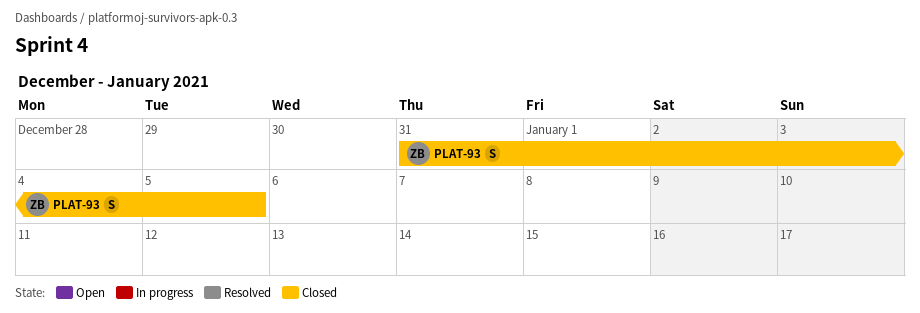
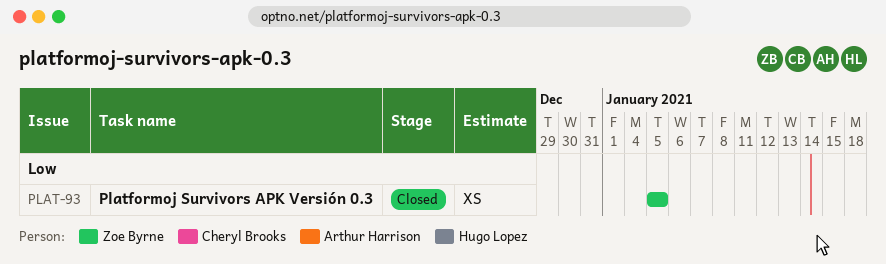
PLAT-93, estimate: S -> XS
PLAT-93, start: Dec 31 -> Jan 5

